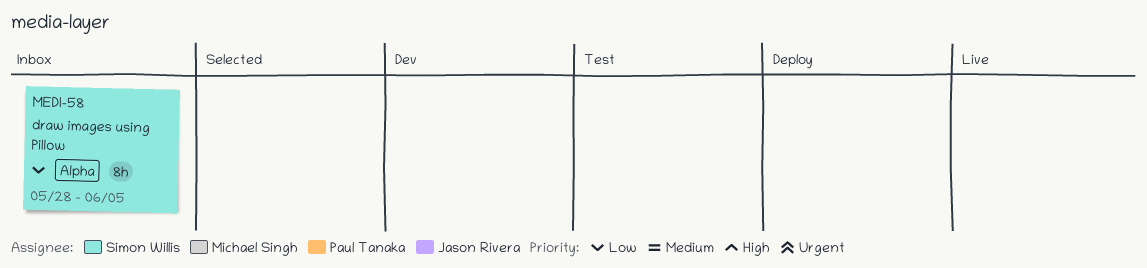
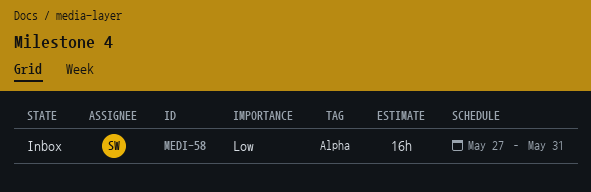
MEDI-58, estimate: 8h -> 16h
MEDI-58, start: May 28 -> May 27
MEDI-58, due: Jun 5 -> May 31

